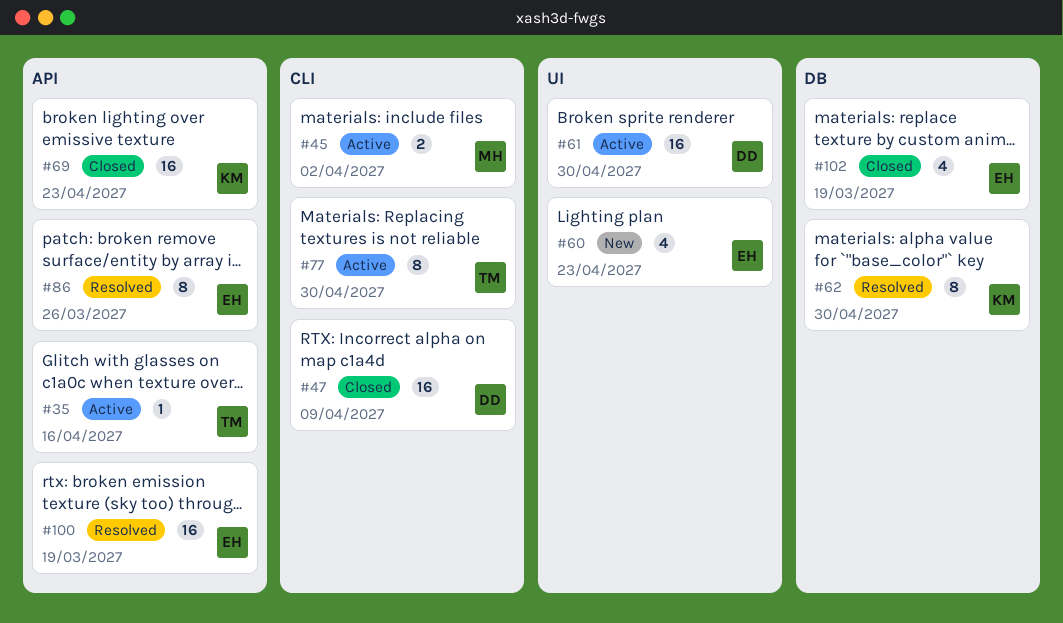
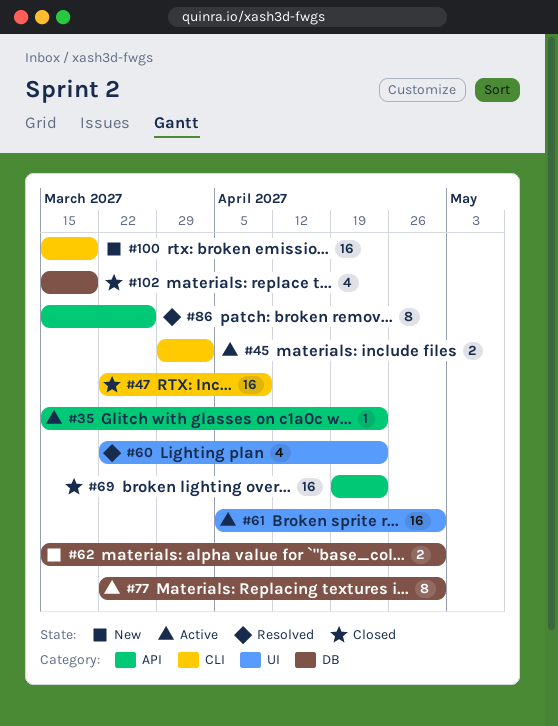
#35, due: Apr 16 -> Apr 23
#60, status: New -> Resolved
#62, status: Resolved -> New
#62, estimate: 8 -> 2
#77, label: CLI -> DB
#100, status: Resolved -> New
#100, label: API -> CLI

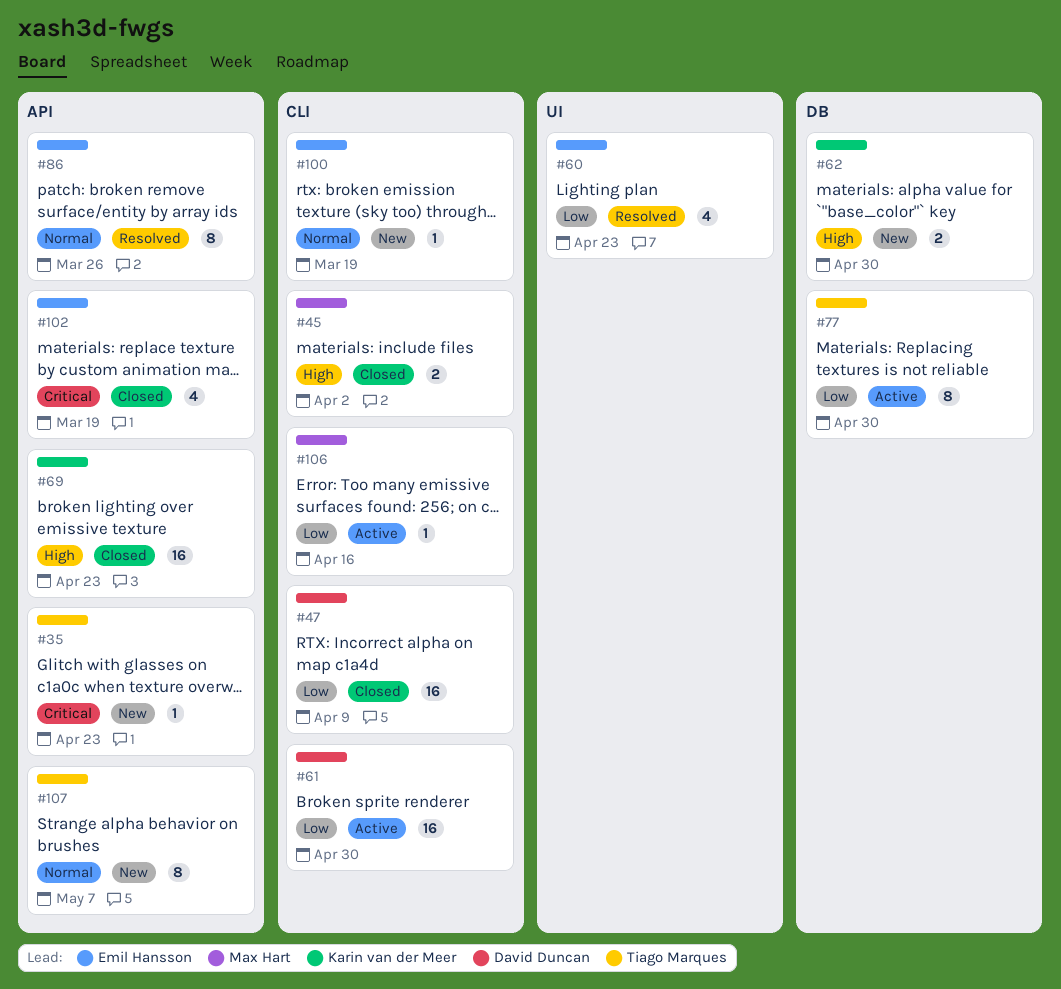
#35, status: Active -> New
#45, status: Active -> Closed
#61, label: UI -> CLI
#100, estimate: 16 -> 1
#102, label: DB -> API
#106: none -> present
#107: none -> present

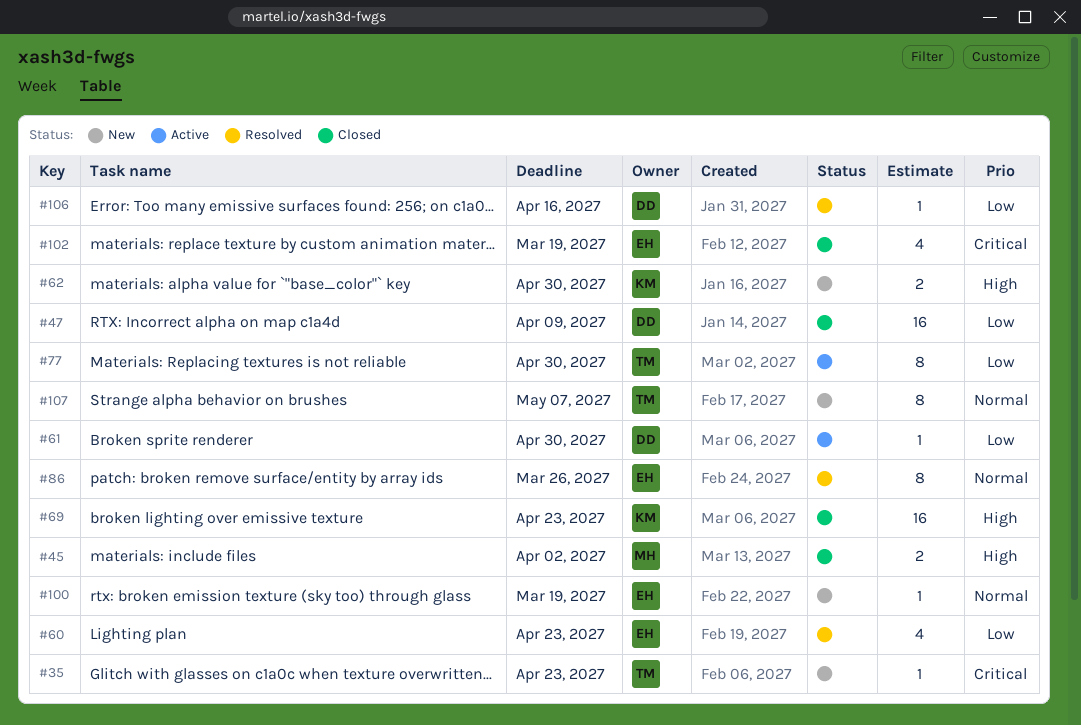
#61, estimate: 16 -> 1
#106, status: Active -> Resolved
#106, owner: Max Hart -> David Duncan

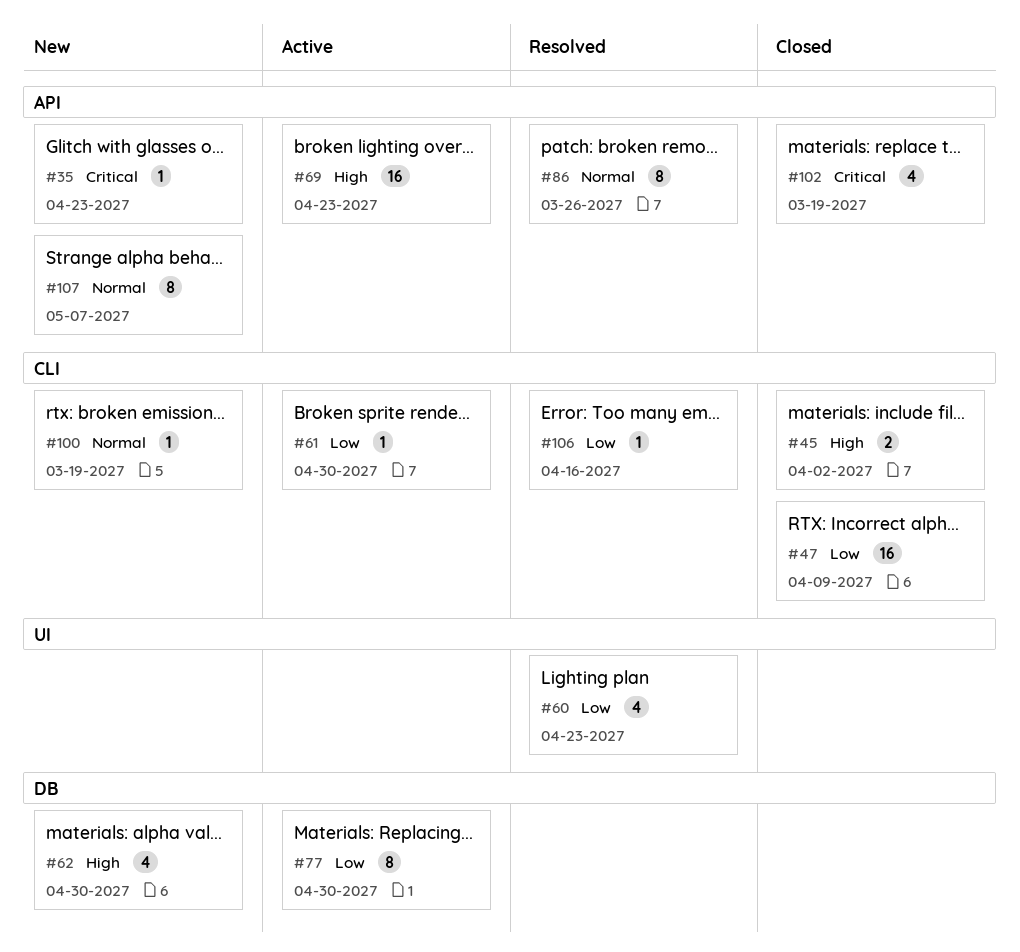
#62, estimate: 2 -> 4
#69, status: Closed -> Active

